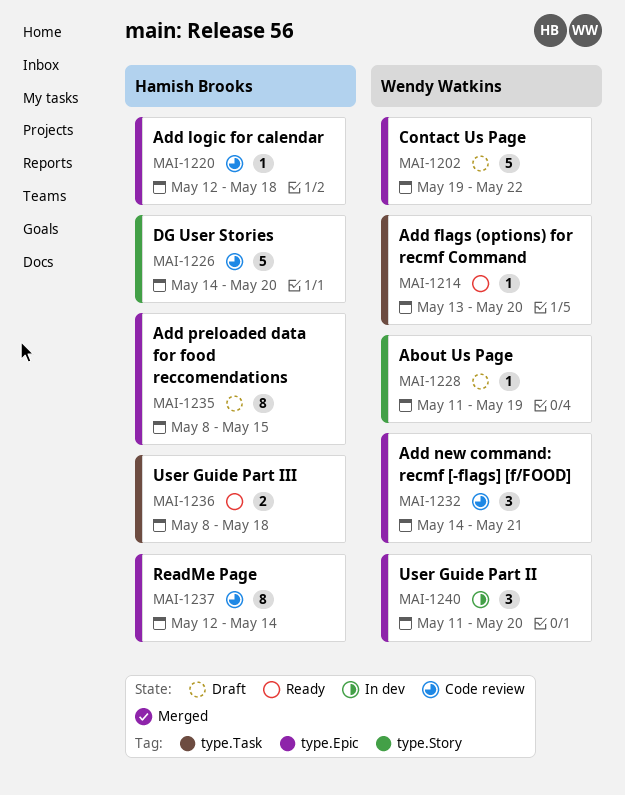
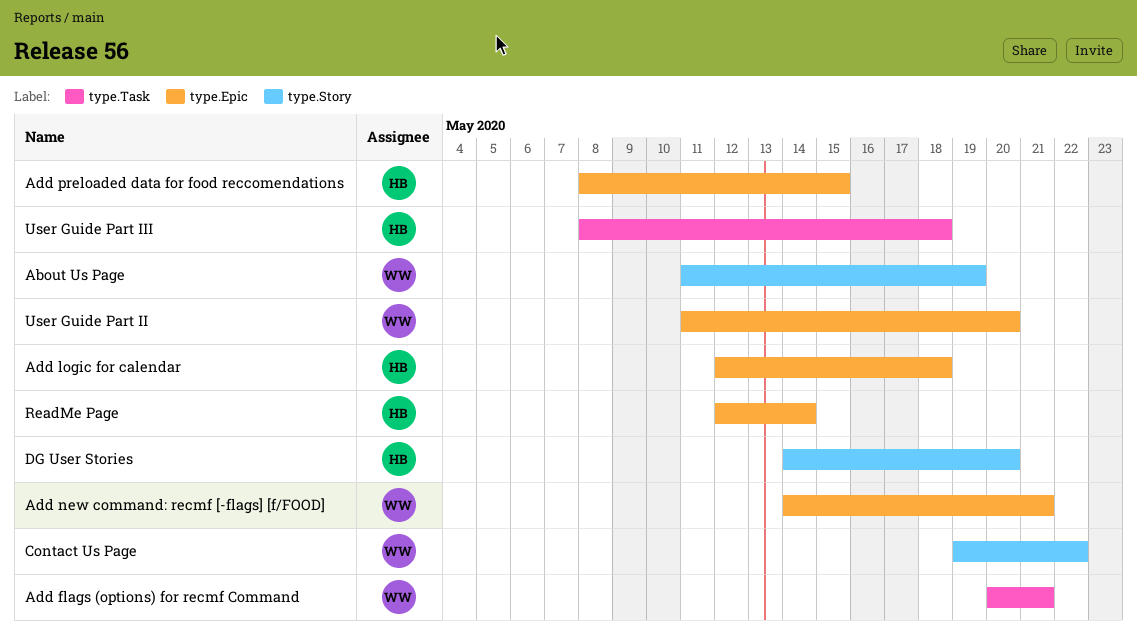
Add flags (options) for recmf Command, start: May 13 -> May 20
Add flags (options) for recmf Command, due: May 20 -> May 21
Contact Us Page, label: type.Epic -> type.Story

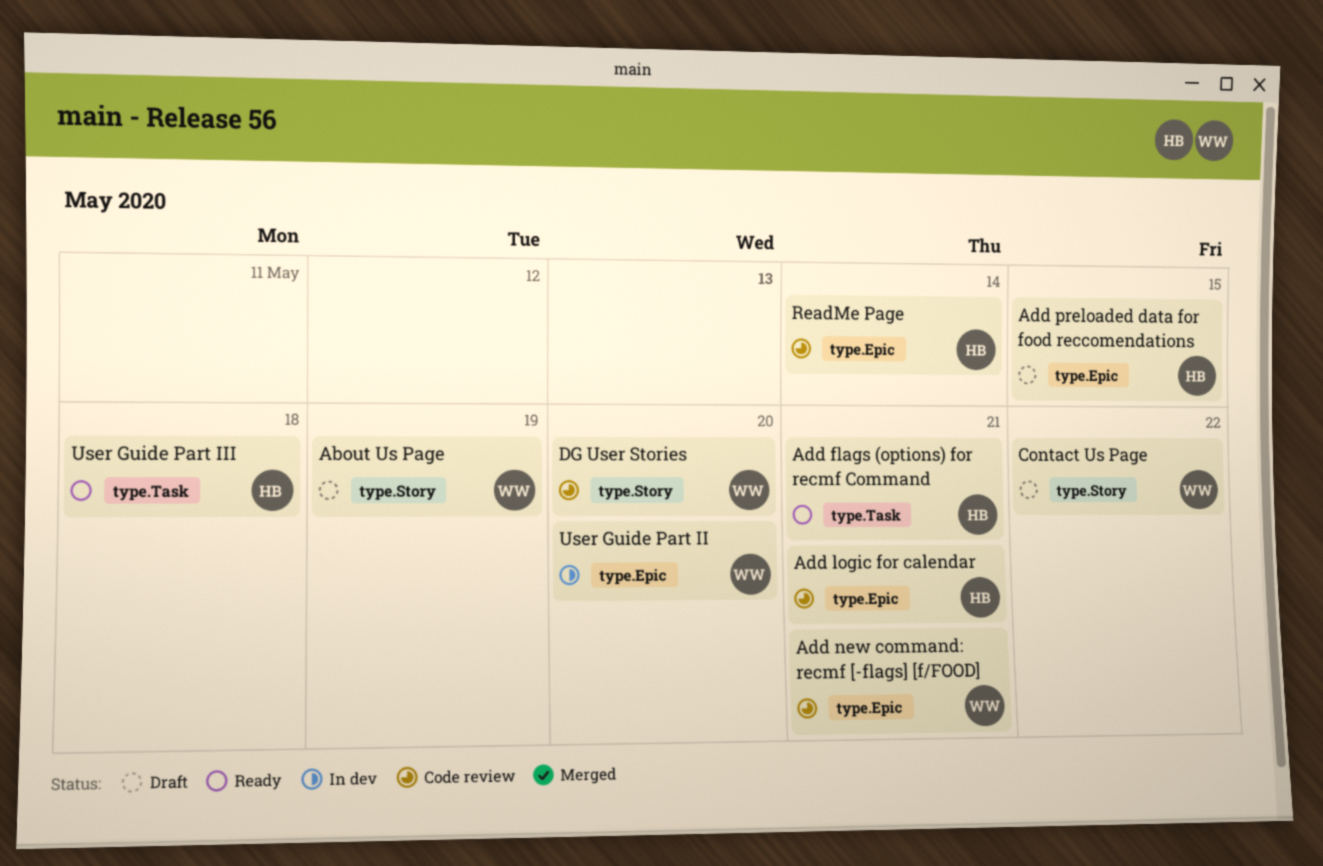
Add flags (options) for recmf Command, owner: WW -> HB
Add logic for calendar, due: May 18 -> May 21
DG User Stories, owner: HB -> WW

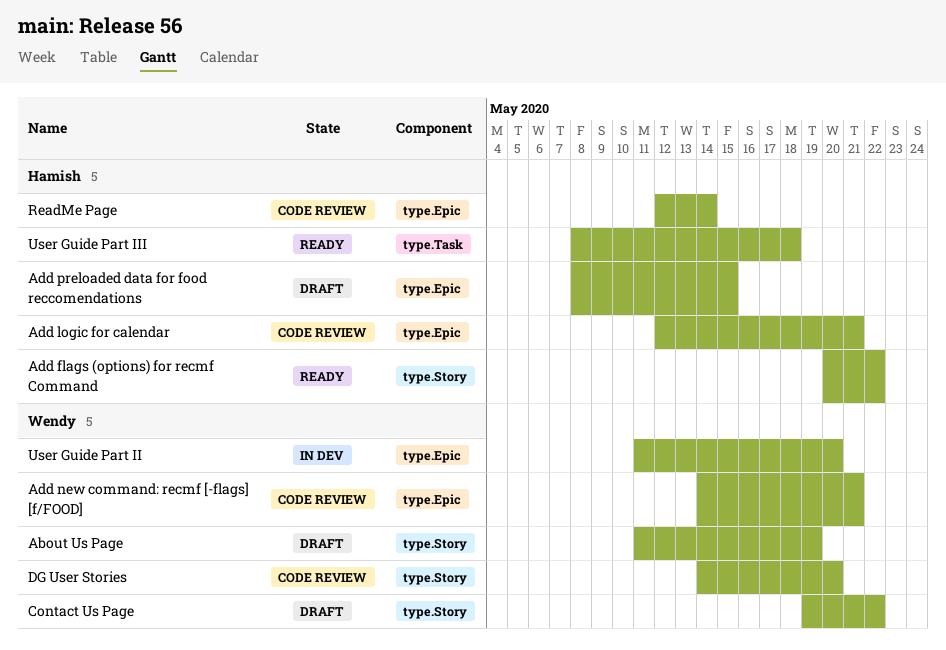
Add flags (options) for recmf Command, label: type.Task -> type.Story
Add flags (options) for recmf Command, due: May 21 -> May 22

